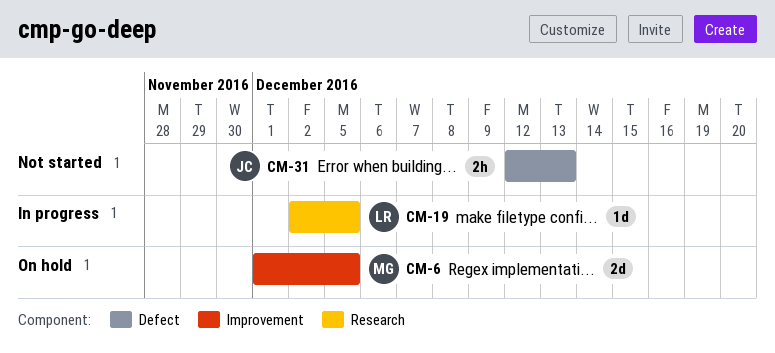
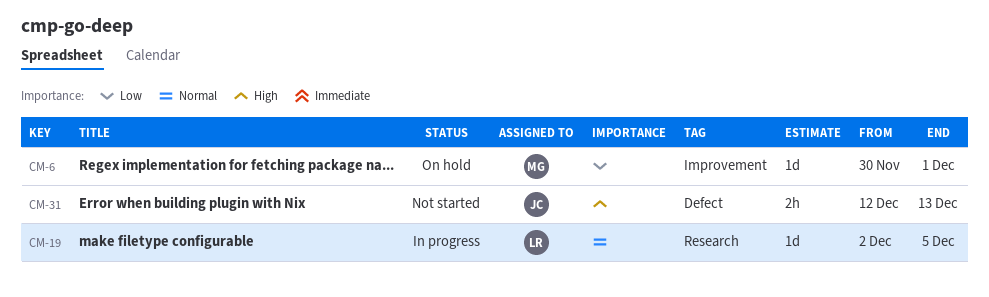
CM-6, estimate: 2d -> 1d
CM-6, start: Dec 1 -> Nov 30
CM-6, due: Dec 5 -> Dec 1

